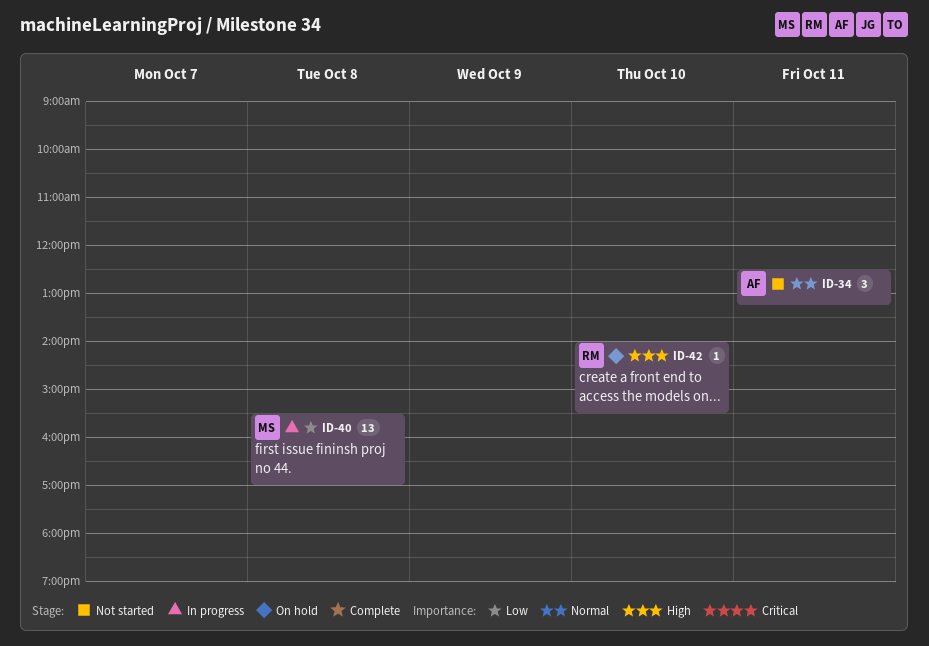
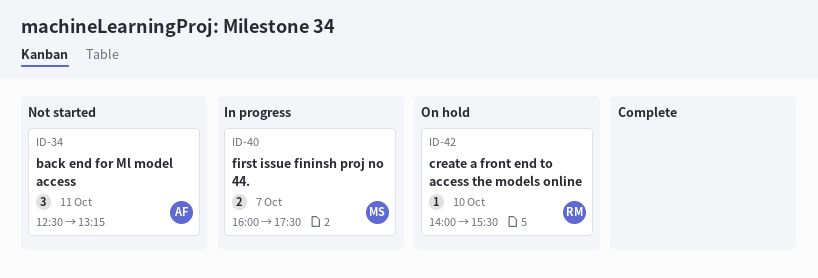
ID-40, estimate: 13 -> 2
ID-40, day: Oct 8 -> Oct 7
ID-40, begins: 15:30 -> 16:00
ID-40, ends: 17:00 -> 17:30

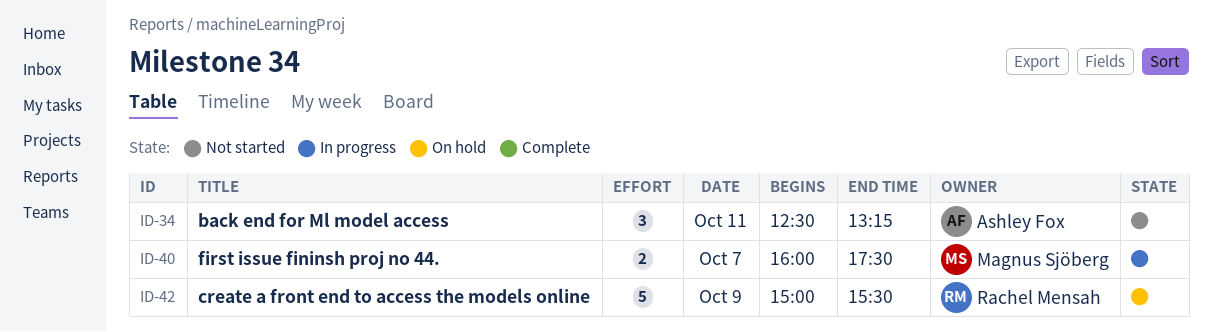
ID-42, estimate: 1 -> 5
ID-42, day: Oct 10 -> Oct 9
ID-42, begins: 14:00 -> 15:00

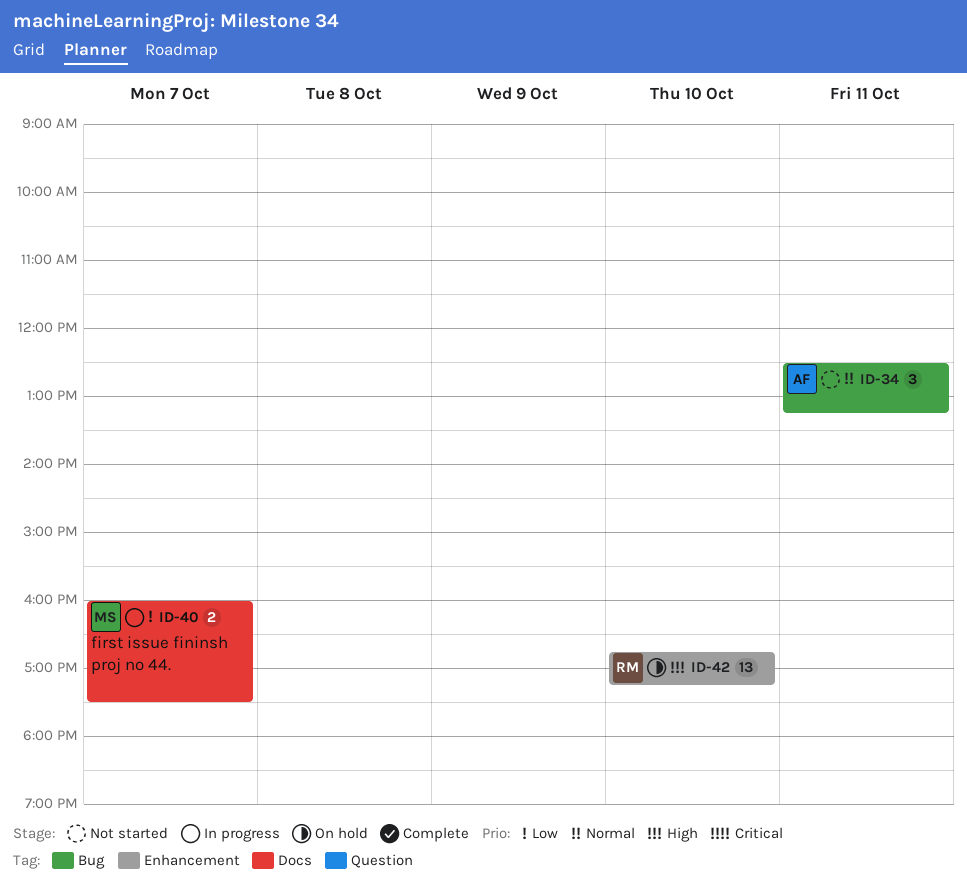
ID-42, estimate: 5 -> 13
ID-42, day: Oct 9 -> Oct 10
ID-42, begins: 15:00 -> 16:45
ID-42, ends: 15:30 -> 17:15

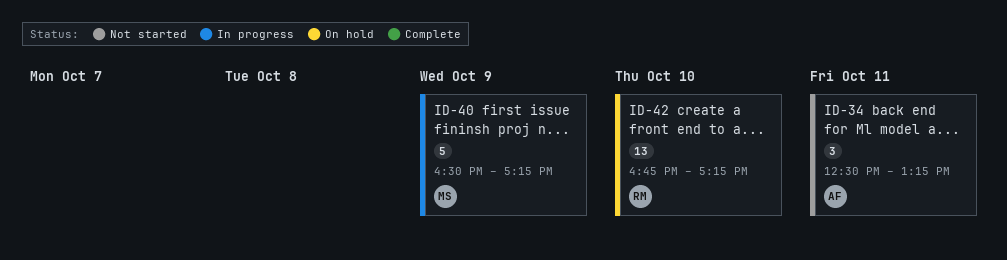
ID-40, estimate: 2 -> 5
ID-40, day: Oct 7 -> Oct 9
ID-40, begins: 16:00 -> 16:30
ID-40, ends: 17:30 -> 17:15

